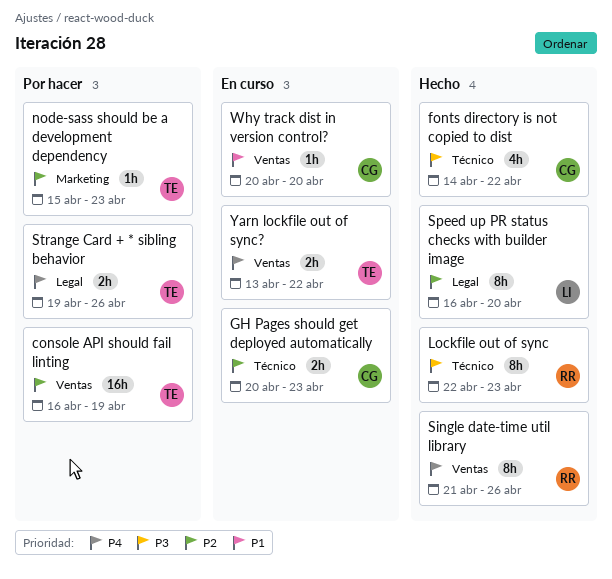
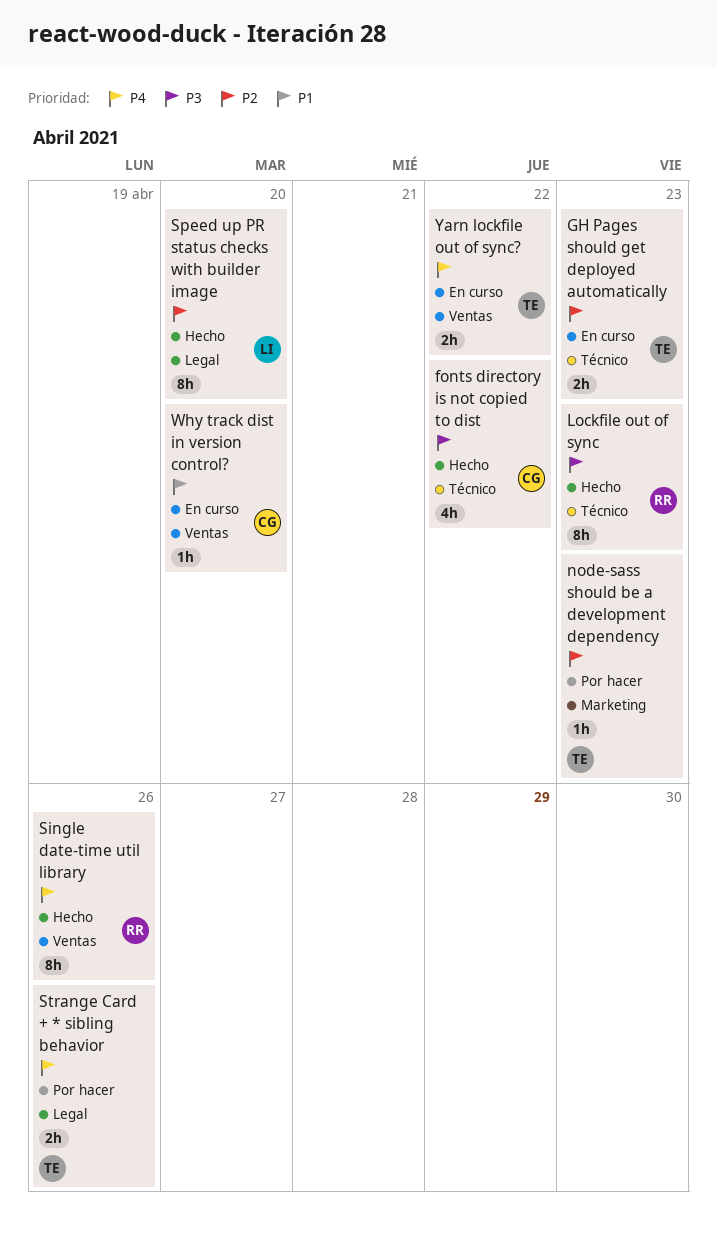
console API should fail linting: present -> none
GH Pages should get deployed automatically, owner: CG -> TE

